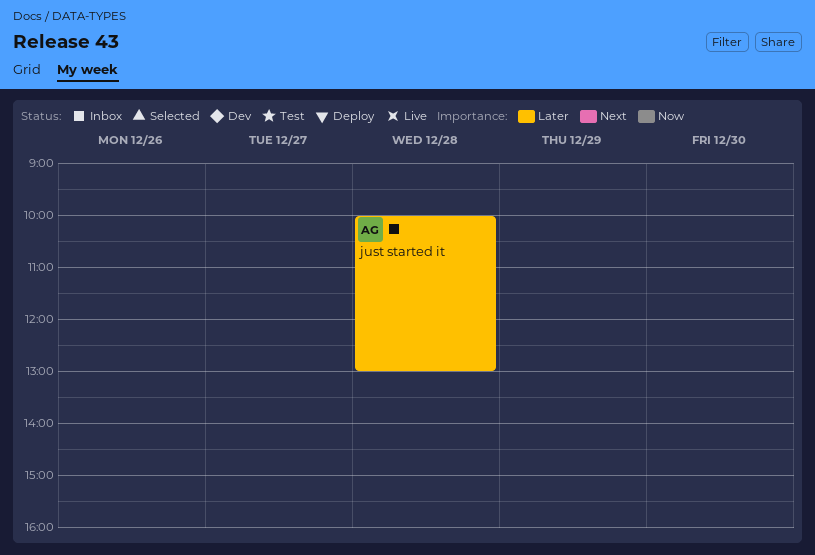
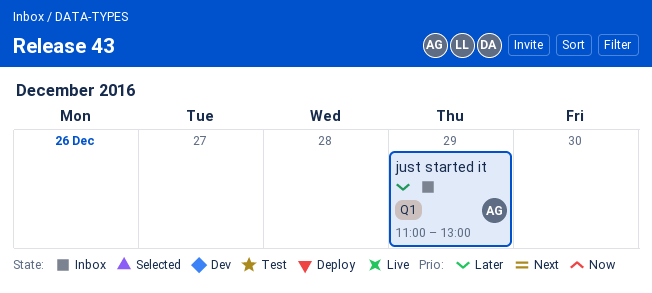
just started it, day: Dec 28 -> Dec 29
just started it, begins: 10:00 -> 11:00

